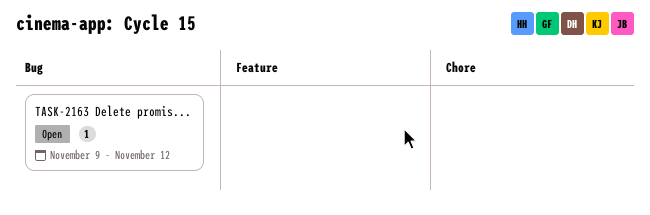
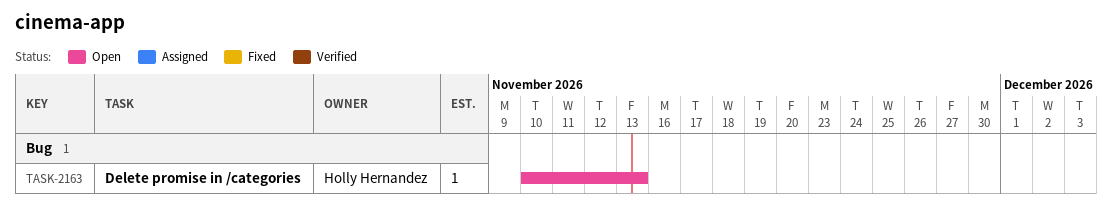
TASK-2163, start: Nov 9 -> Nov 10
TASK-2163, due: Nov 12 -> Nov 13

